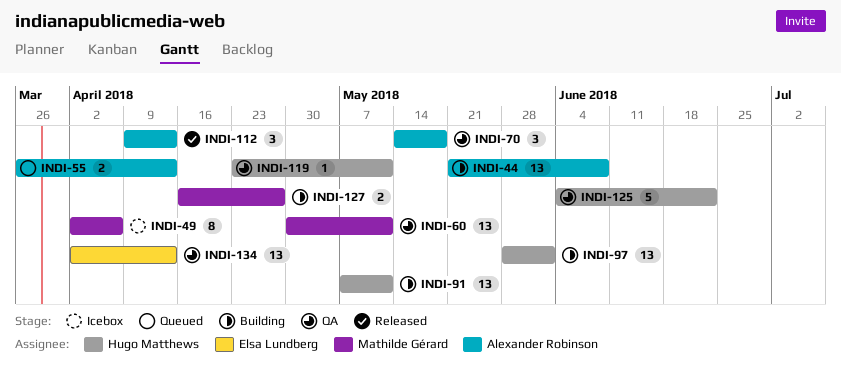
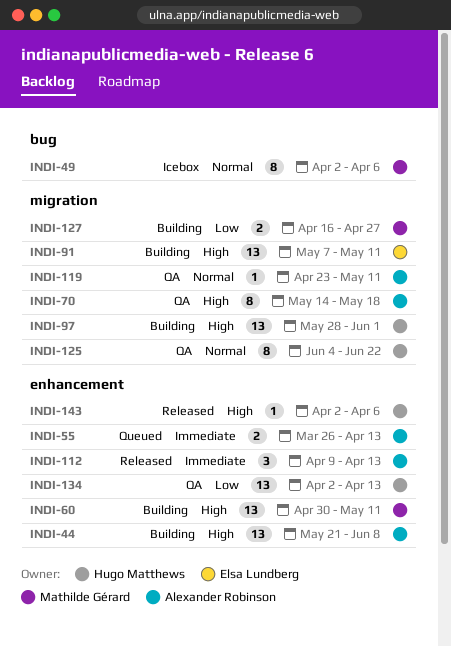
INDI-60, status: QA -> Building
INDI-70, estimate: 3 -> 8
INDI-91, owner: Hugo Matthews -> Elsa Lundberg
INDI-119, owner: Hugo Matthews -> Alexander Robinson
INDI-125, estimate: 5 -> 8
INDI-134, owner: Elsa Lundberg -> Hugo Matthews
INDI-143: none -> present

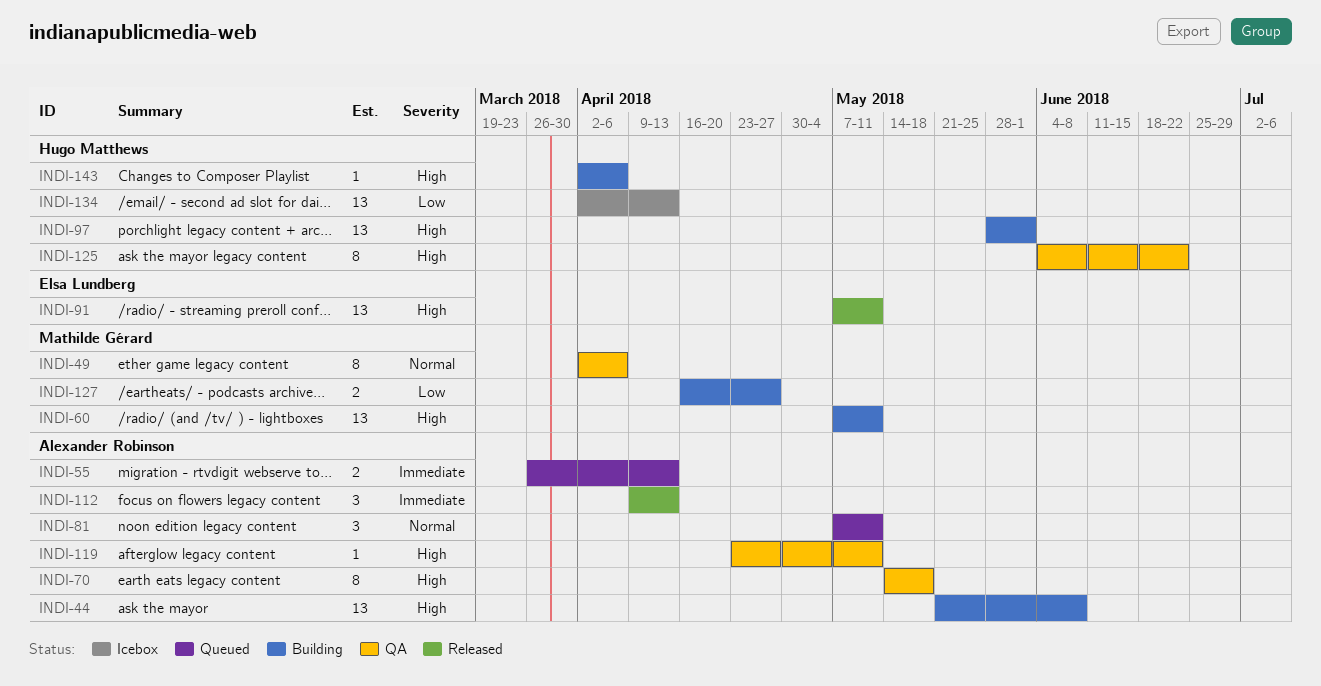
INDI-49, status: Icebox -> QA
INDI-60, start: Apr 30 -> May 7
INDI-81: none -> present
INDI-91, status: Building -> Released
INDI-119, priority: Normal -> High
INDI-125, priority: Normal -> High
INDI-134, status: QA -> Icebox
INDI-143, status: Released -> Building

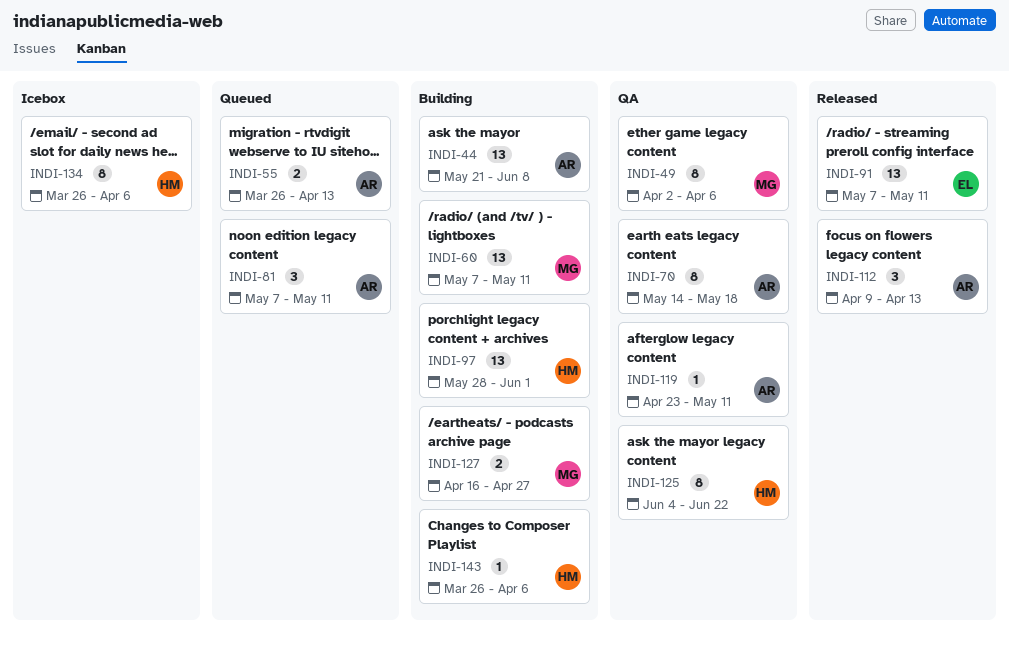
INDI-134, estimate: 13 -> 8
INDI-134, start: Apr 2 -> Mar 26
INDI-134, due: Apr 13 -> Apr 6
INDI-143, start: Apr 2 -> Mar 26

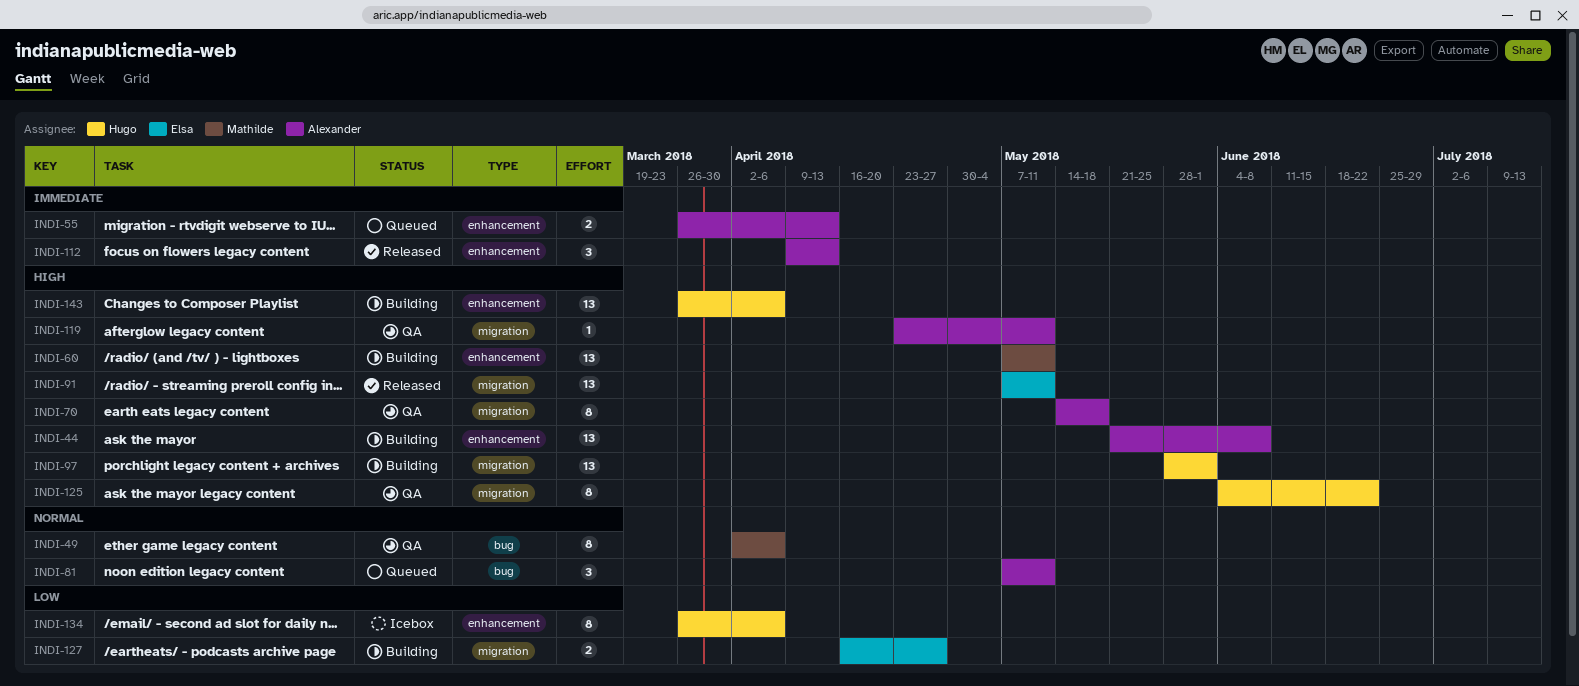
INDI-127, owner: Mathilde -> Elsa
INDI-143, estimate: 1 -> 13

